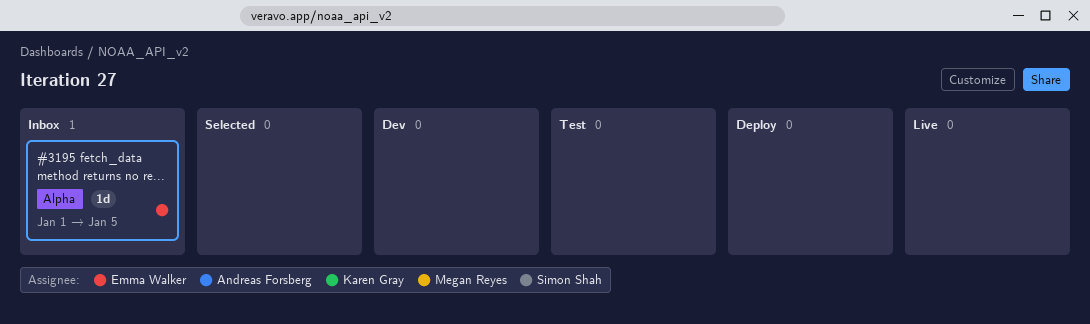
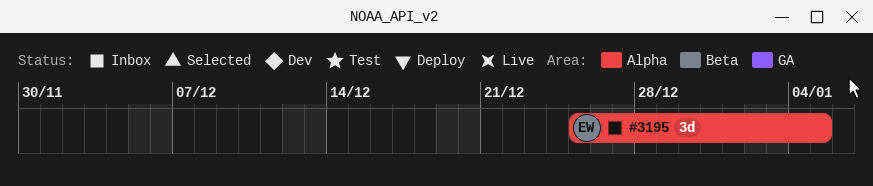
#3195, estimate: 1d -> 3d
#3195, start: Jan 1 -> Dec 25

